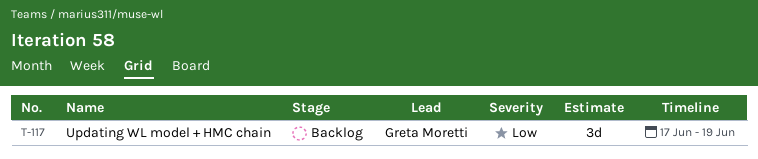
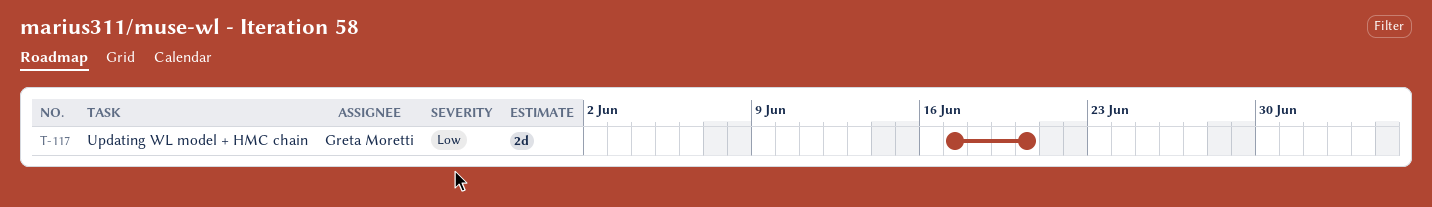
T-117, estimate: 3d -> 2d
T-117, due: Jun 19 -> Jun 20

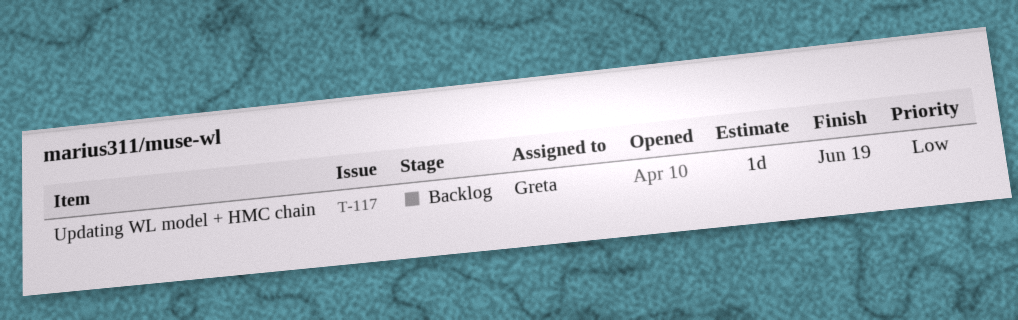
T-117, estimate: 2d -> 1d
T-117, due: Jun 20 -> Jun 19

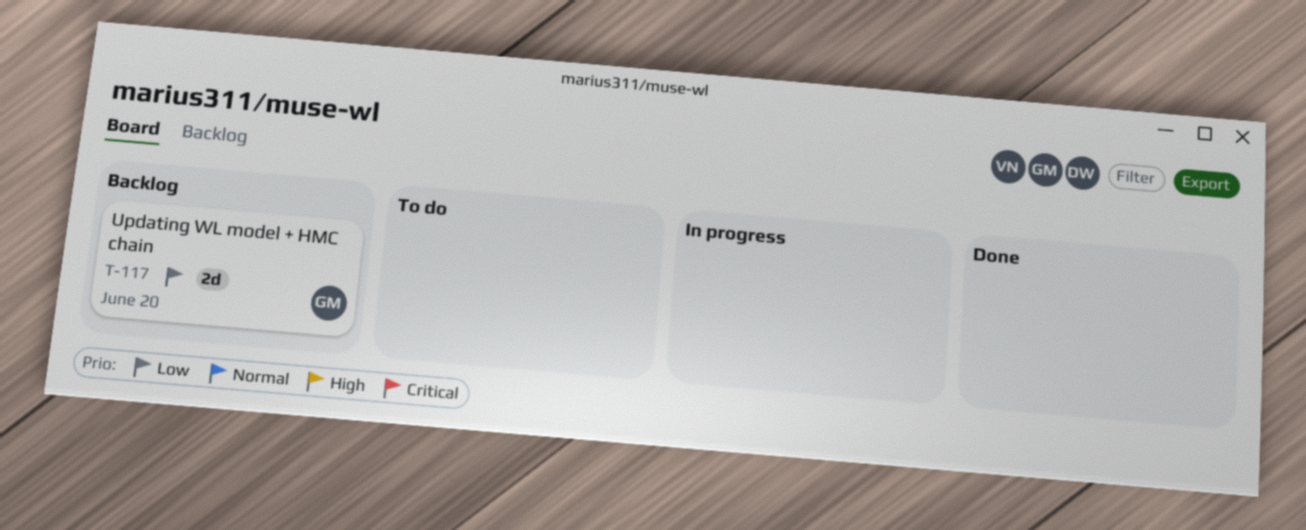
T-117, estimate: 1d -> 2d
T-117, due: Jun 19 -> Jun 20

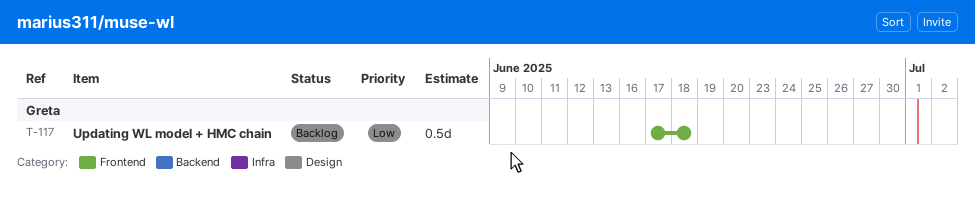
T-117, estimate: 2d -> 0.5d
T-117, due: Jun 20 -> Jun 18

